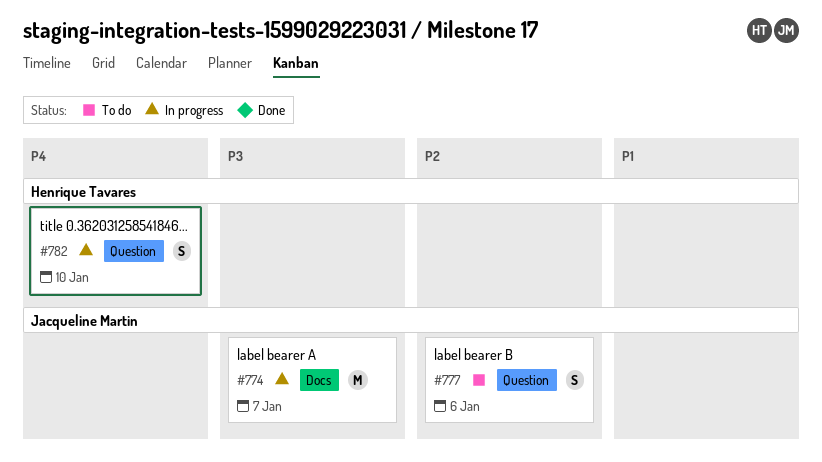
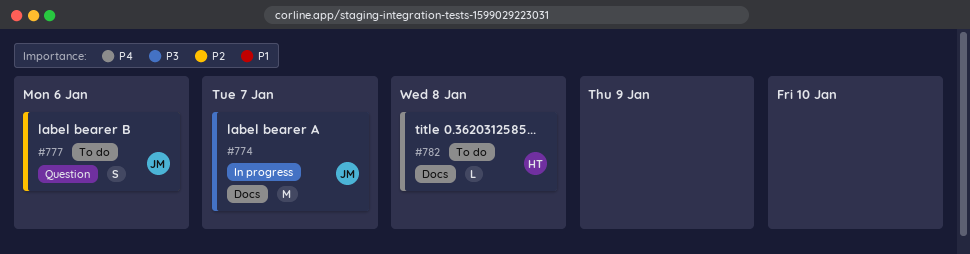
#782, status: In progress -> To do
#782, label: Question -> Docs
#782, estimate: S -> L
#782, due: Jan 10 -> Jan 8

